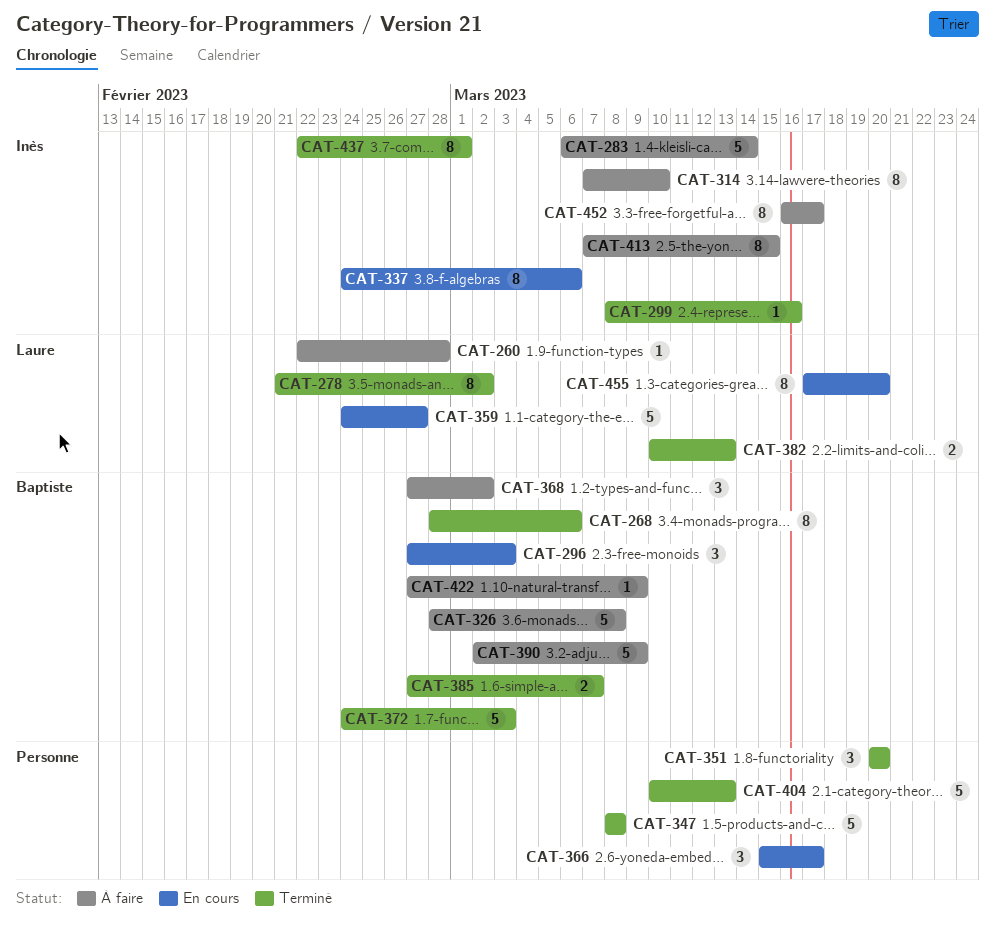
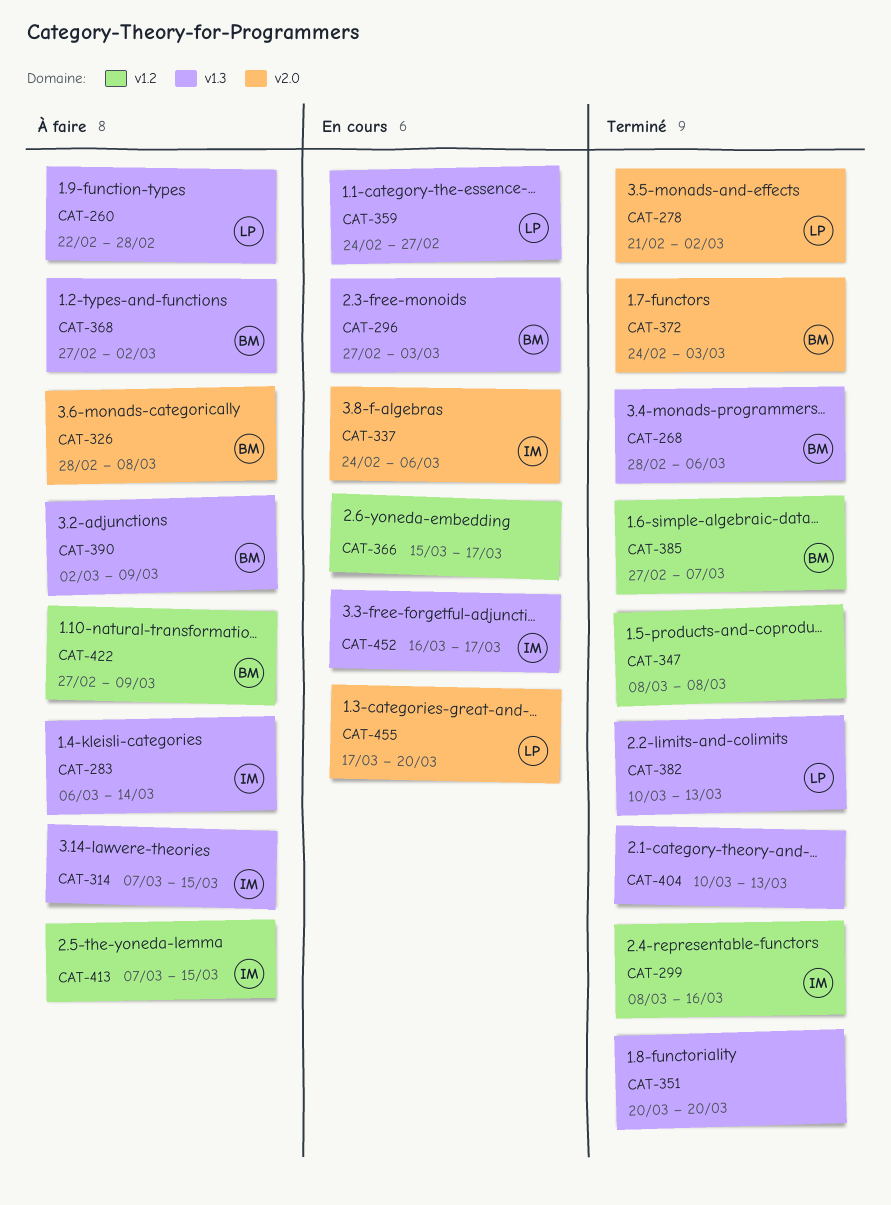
CAT-314, due: Mar 10 -> Mar 15
CAT-437: present -> none
CAT-452, status: À faire -> En cours

